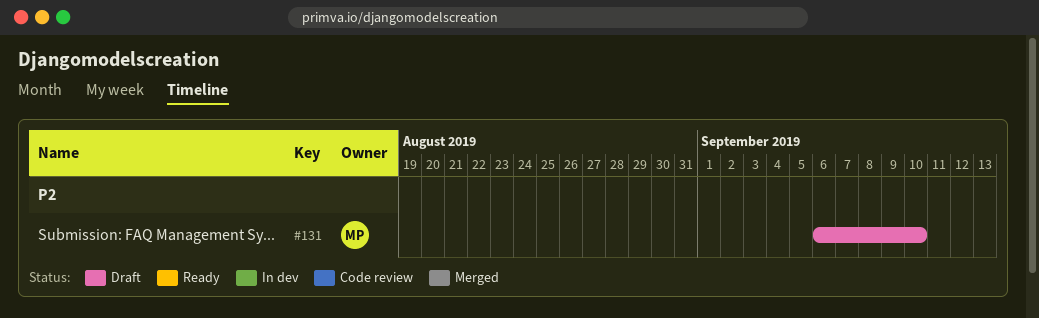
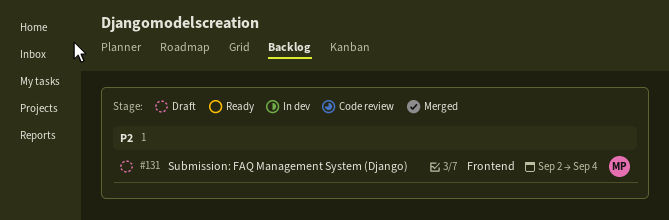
#131, start: Sep 6 -> Sep 2
#131, due: Sep 10 -> Sep 4

